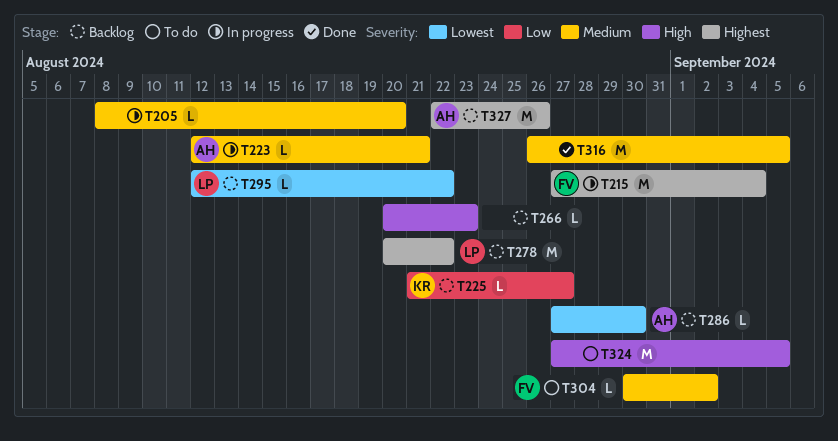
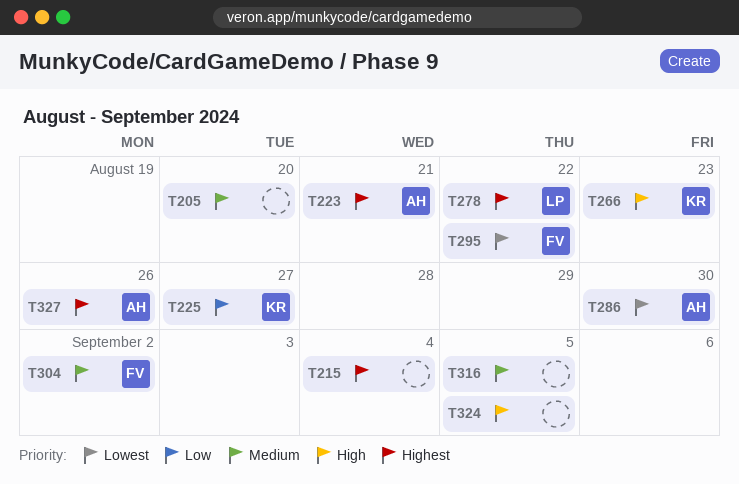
T215, owner: FV -> none
T223, priority: Medium -> Highest
T266, owner: none -> KR
T295, owner: LP -> FV

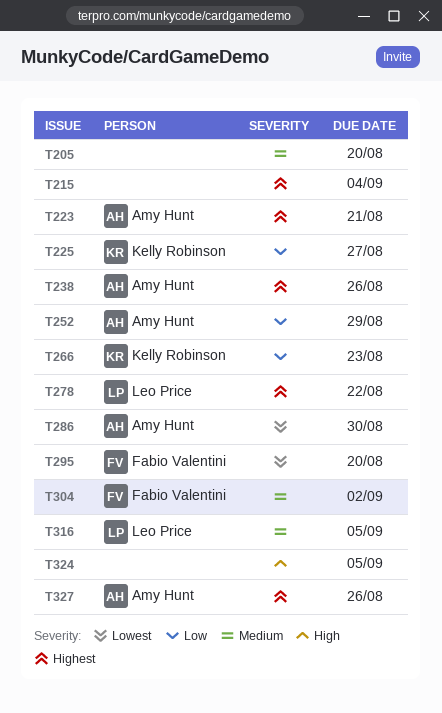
T238: none -> present
T252: none -> present
T266, priority: High -> Low
T295, due: Aug 22 -> Aug 20
T316, owner: none -> Leo Price

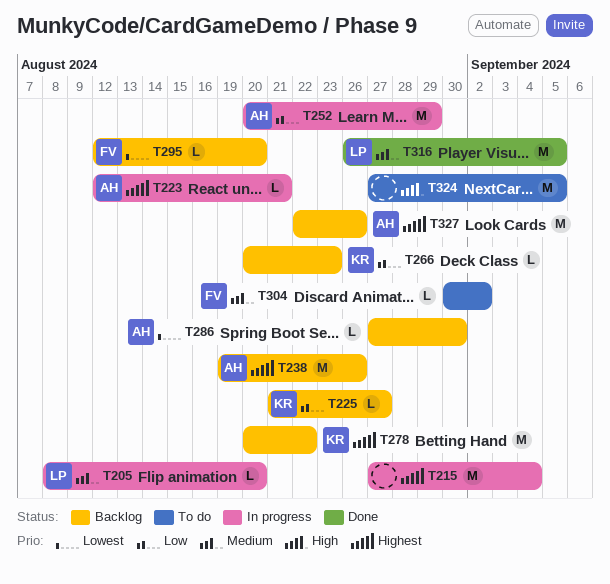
T205, owner: none -> Leo Price
T278, owner: Leo Price -> Kelly Robinson

